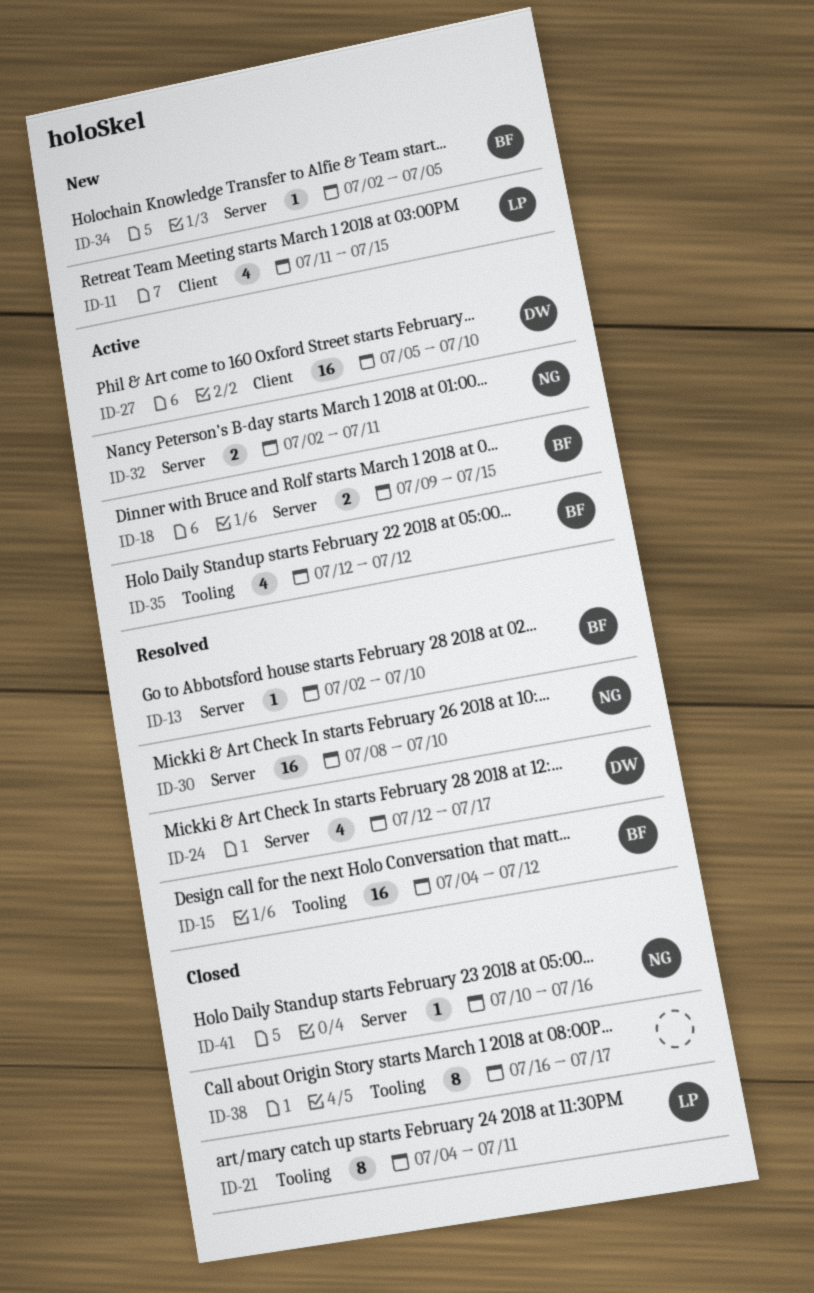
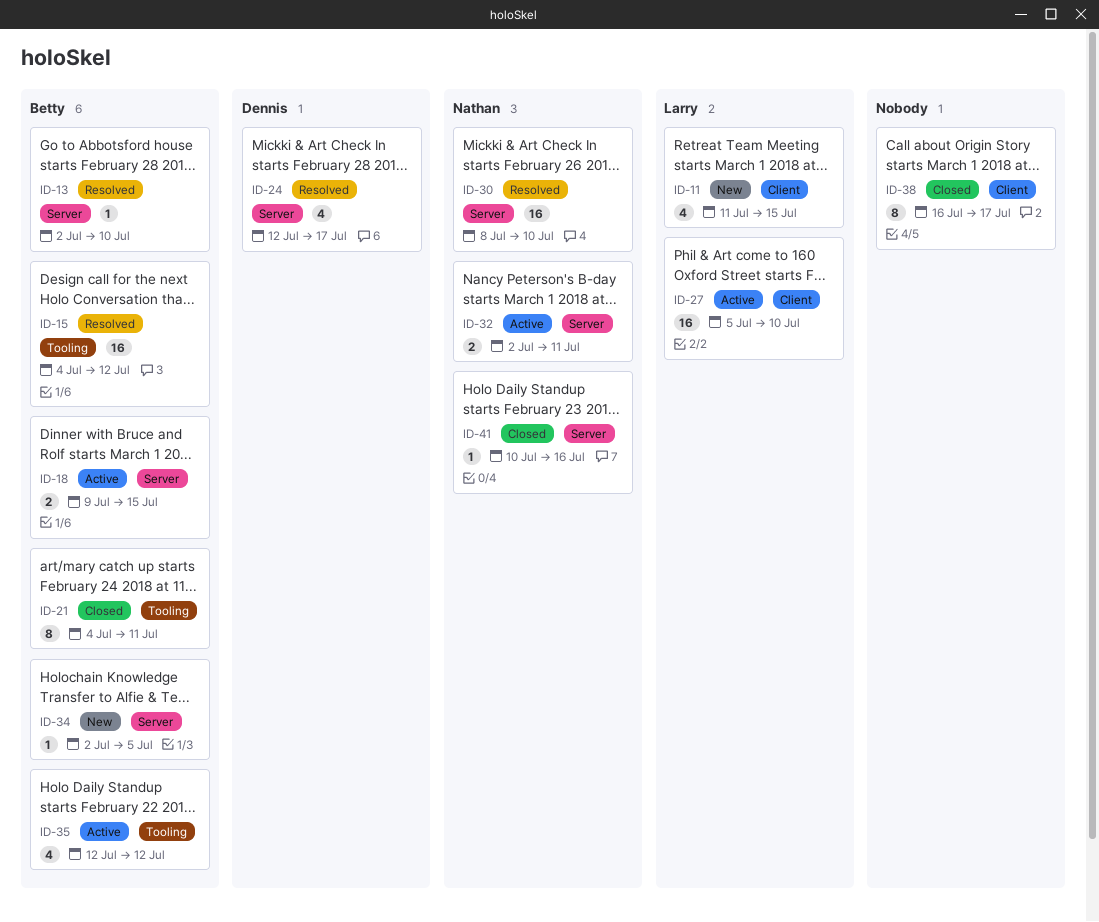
ID-21, owner: Larry -> Betty
ID-27, owner: Dennis -> Larry
ID-38, label: Tooling -> Client

